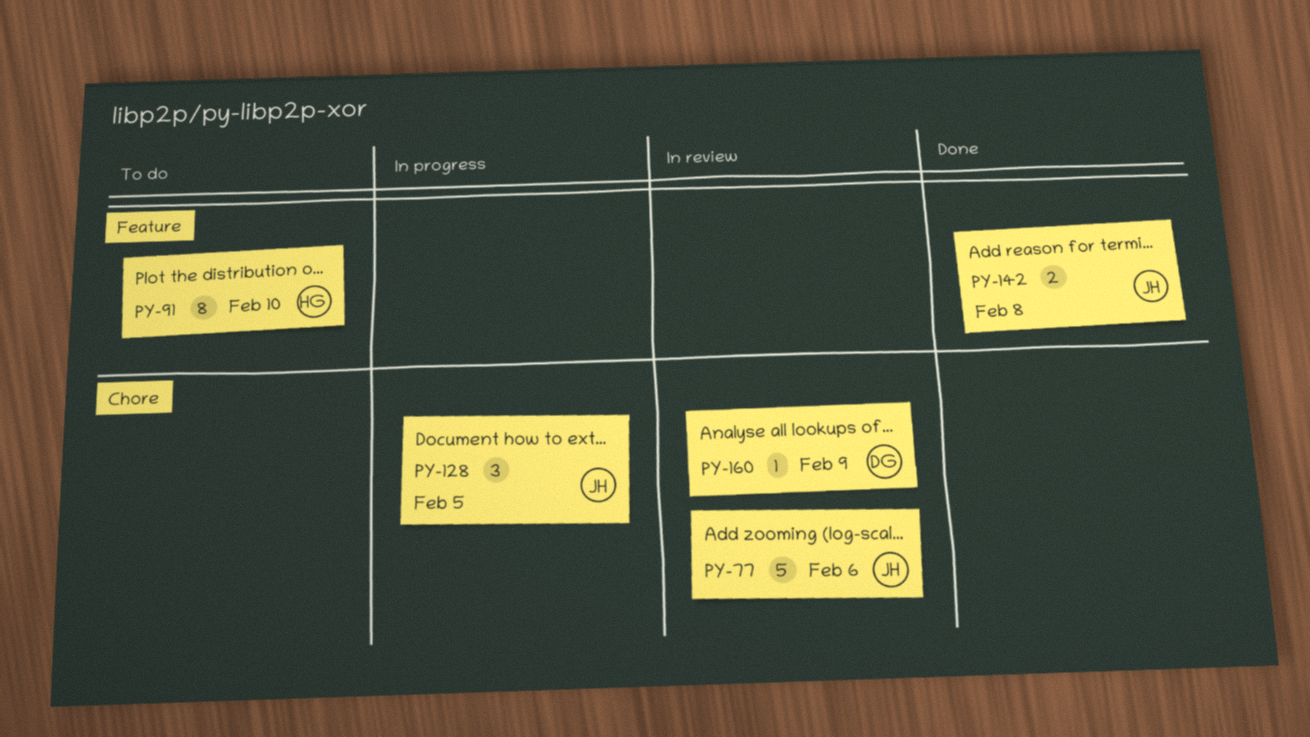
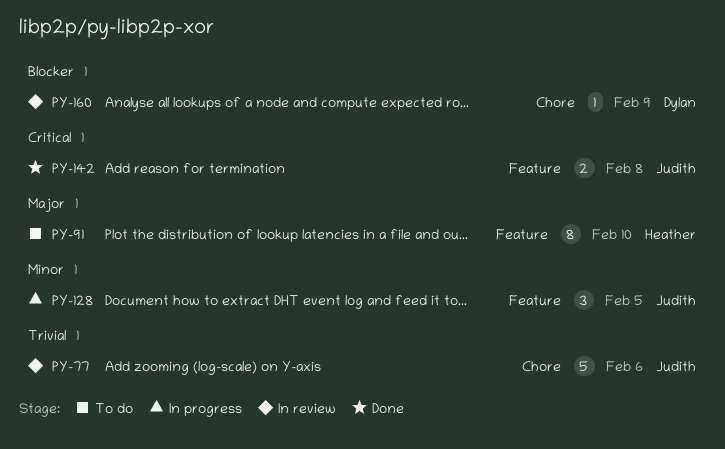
PY-128, label: Chore -> Feature

